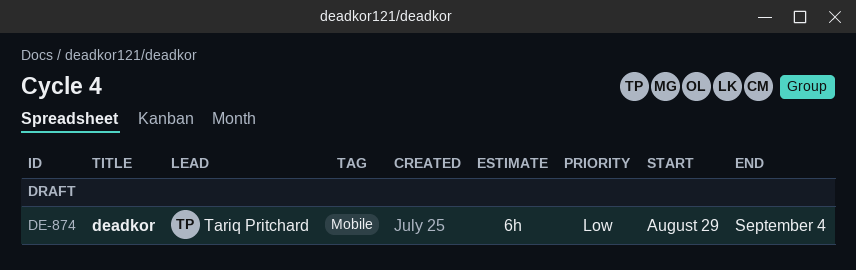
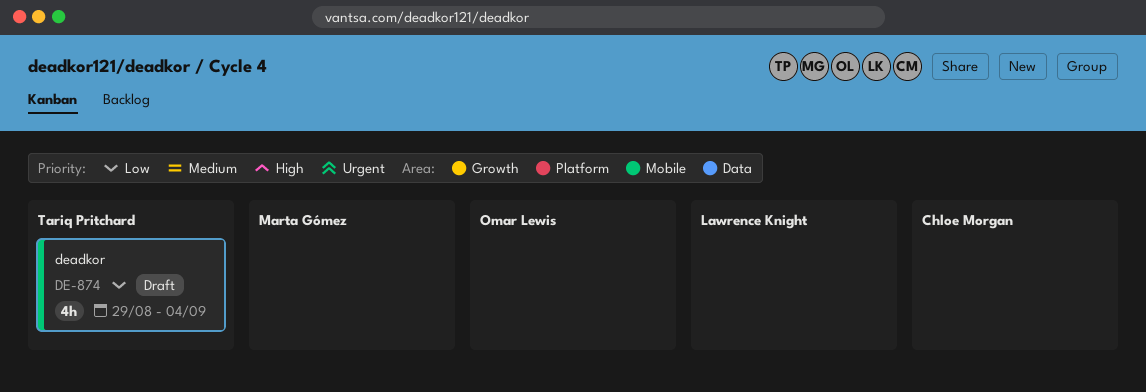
DE-874, estimate: 6h -> 4h

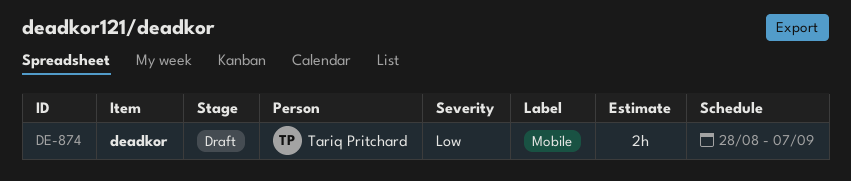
DE-874, estimate: 4h -> 2h
DE-874, start: Aug 29 -> Aug 28
DE-874, due: Sep 4 -> Sep 7

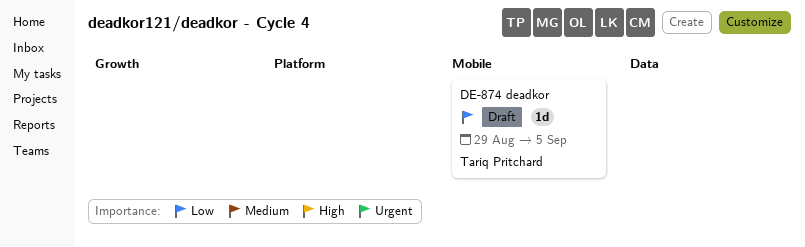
DE-874, estimate: 2h -> 1d
DE-874, start: Aug 28 -> Aug 29
DE-874, due: Sep 7 -> Sep 5

